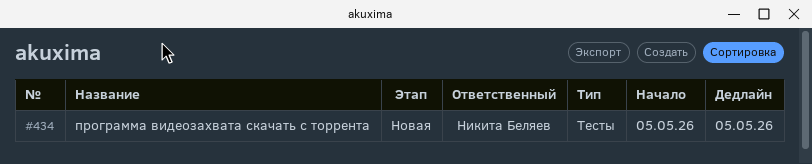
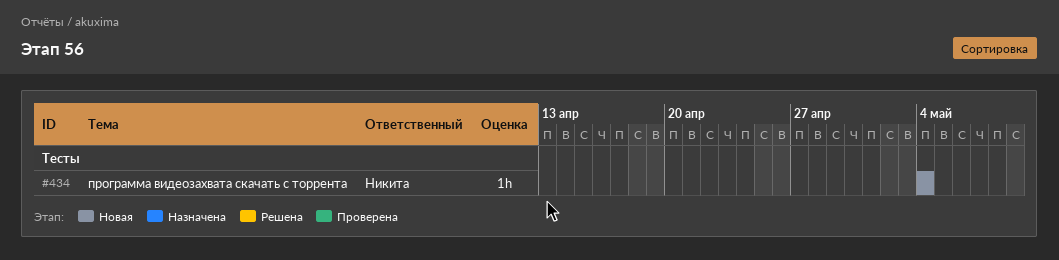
#434, start: May 5 -> May 4
#434, due: May 5 -> May 4

